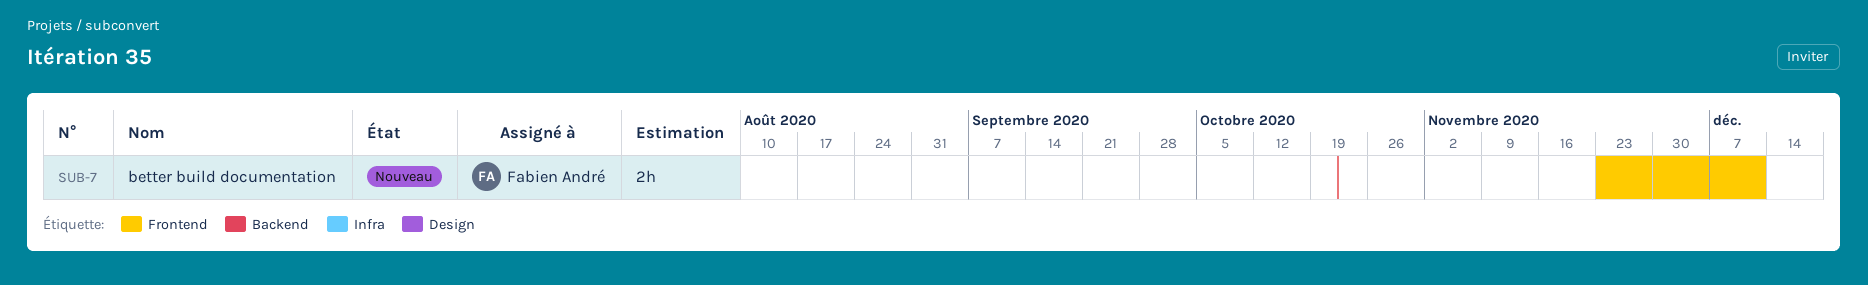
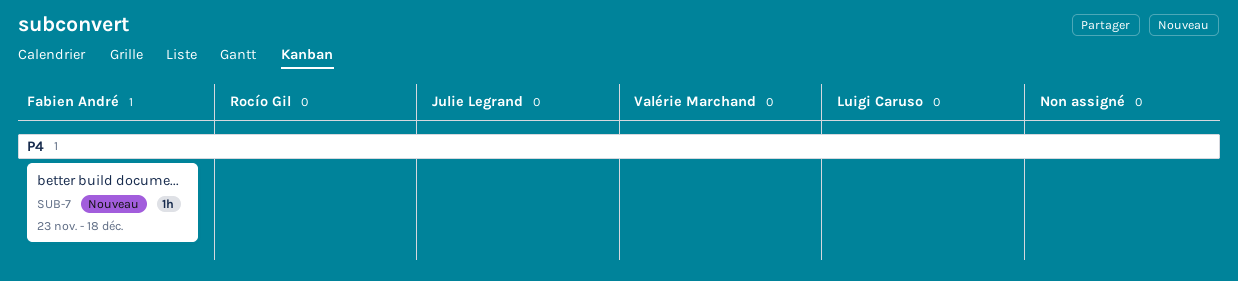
SUB-7, estimate: 2h -> 1h
SUB-7, due: Dec 11 -> Dec 18

